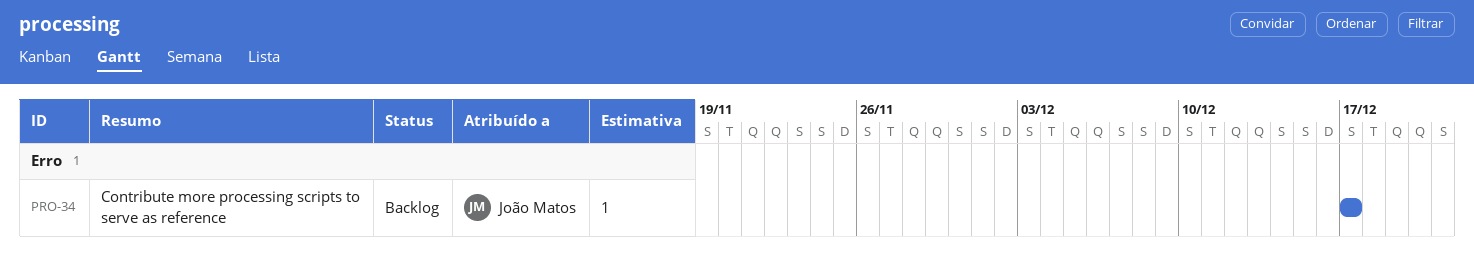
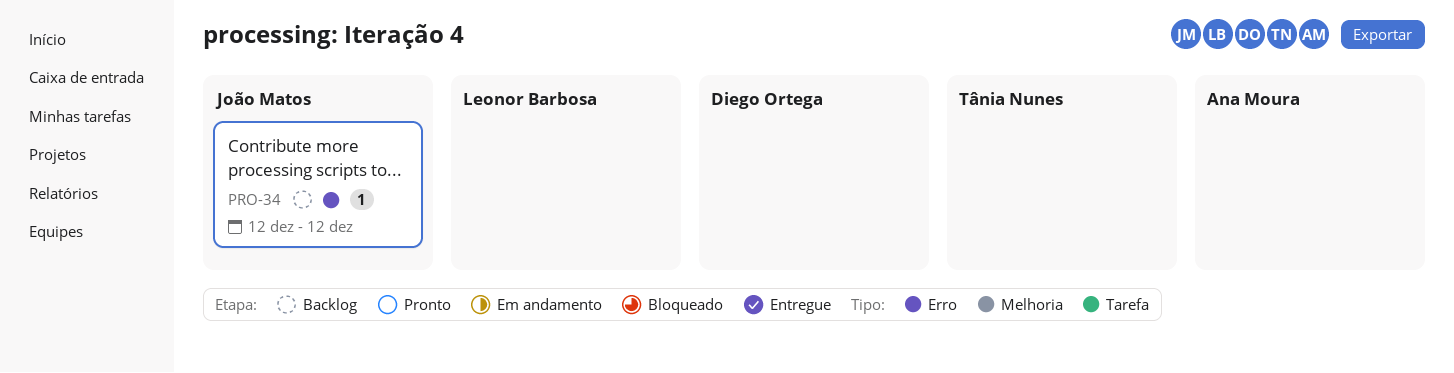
PRO-34, start: Dec 17 -> Dec 12
PRO-34, due: Dec 17 -> Dec 12

